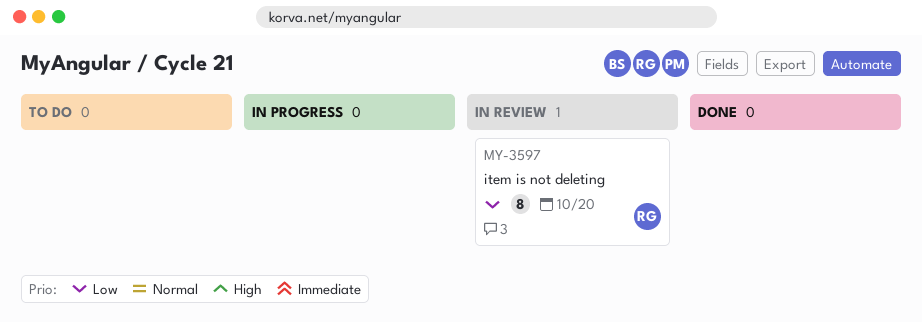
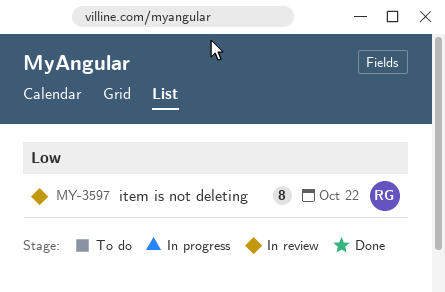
MY-3597, due: Oct 20 -> Oct 22

